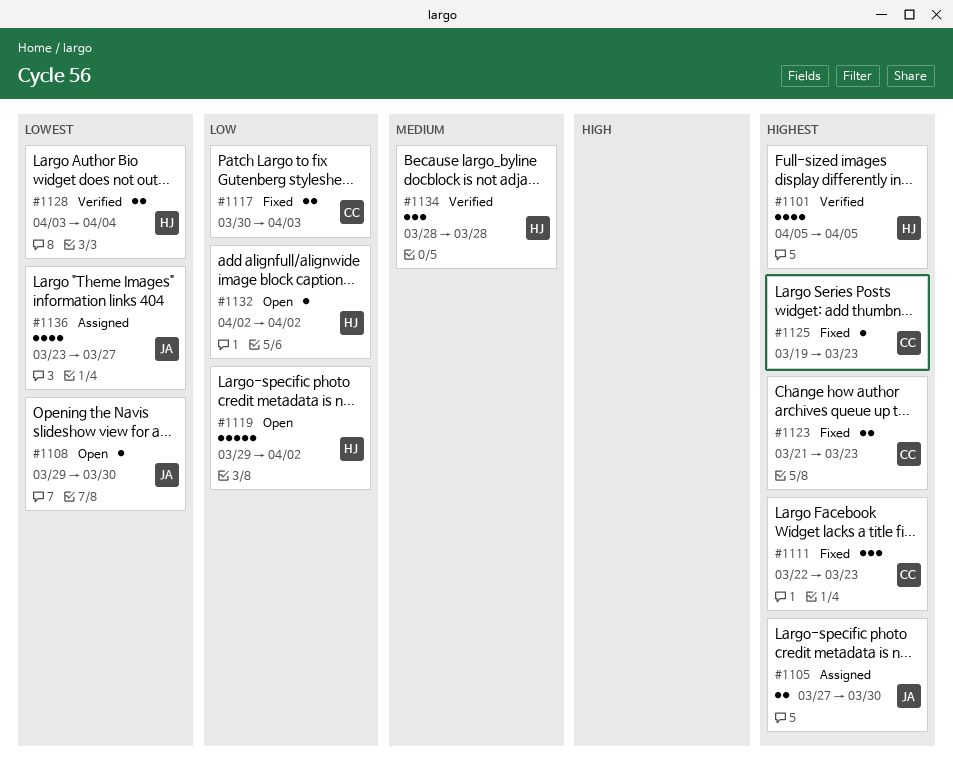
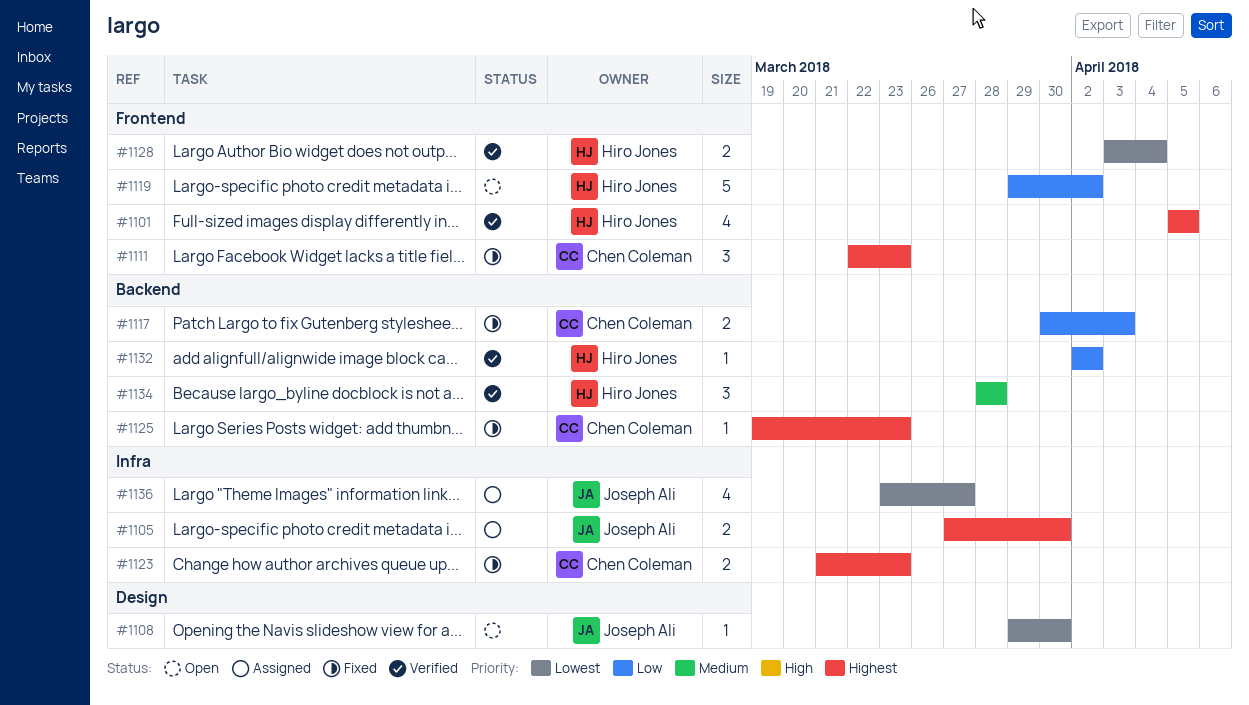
#1132, status: Open -> Verified

